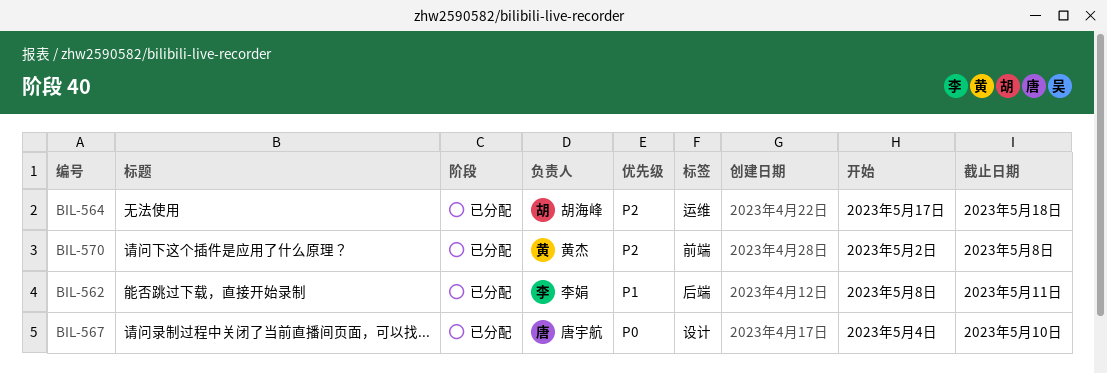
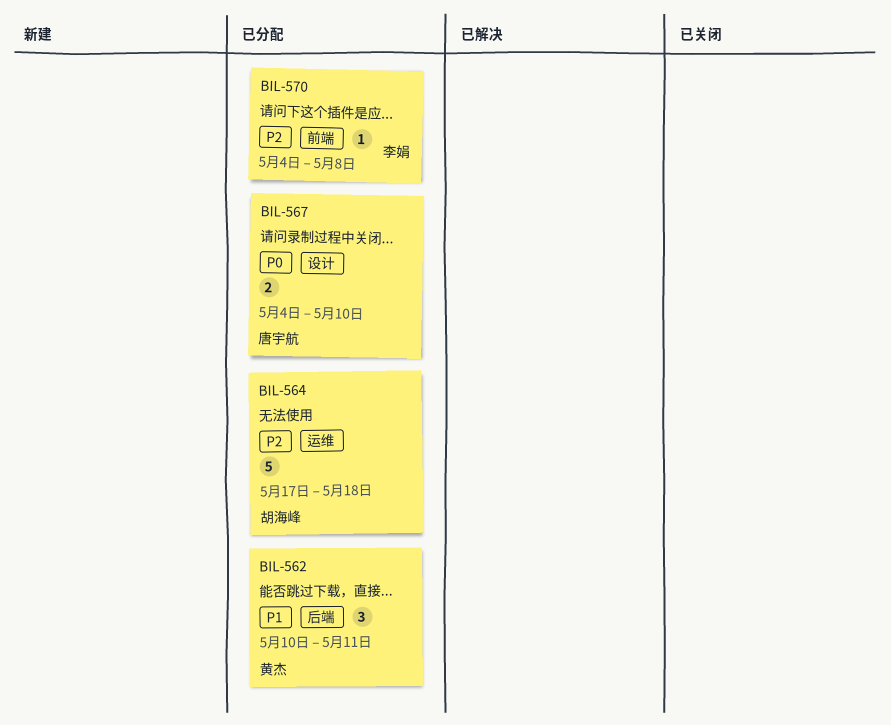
BIL-562, owner: 李娟 -> 黄杰
BIL-562, start: May 8 -> May 10
BIL-570, owner: 黄杰 -> 李娟
BIL-570, start: May 2 -> May 4

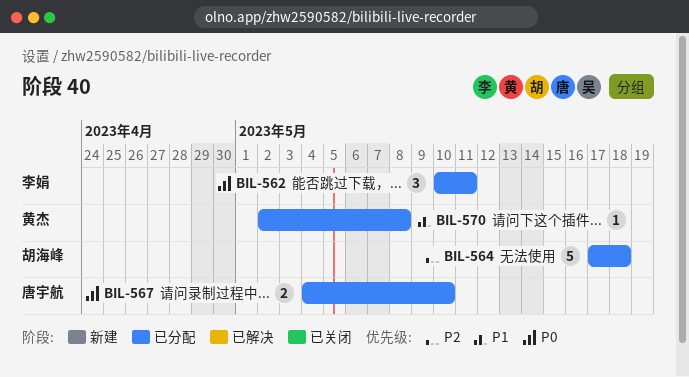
BIL-562, owner: 黄杰 -> 李娟
BIL-562, priority: P1 -> P0
BIL-570, owner: 李娟 -> 黄杰
BIL-570, priority: P2 -> P1
BIL-570, start: May 4 -> May 2

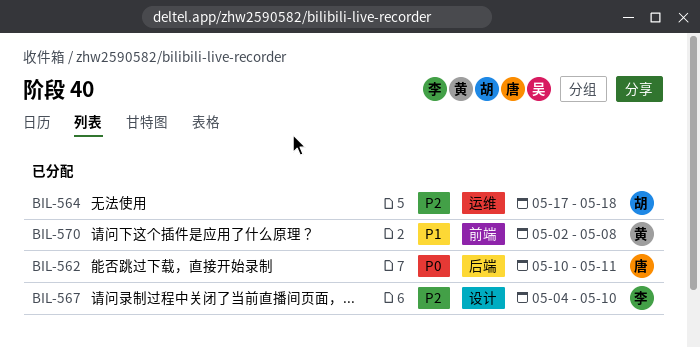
BIL-562, owner: 李娟 -> 唐宇航
BIL-567, owner: 唐宇航 -> 李娟
BIL-567, priority: P0 -> P2

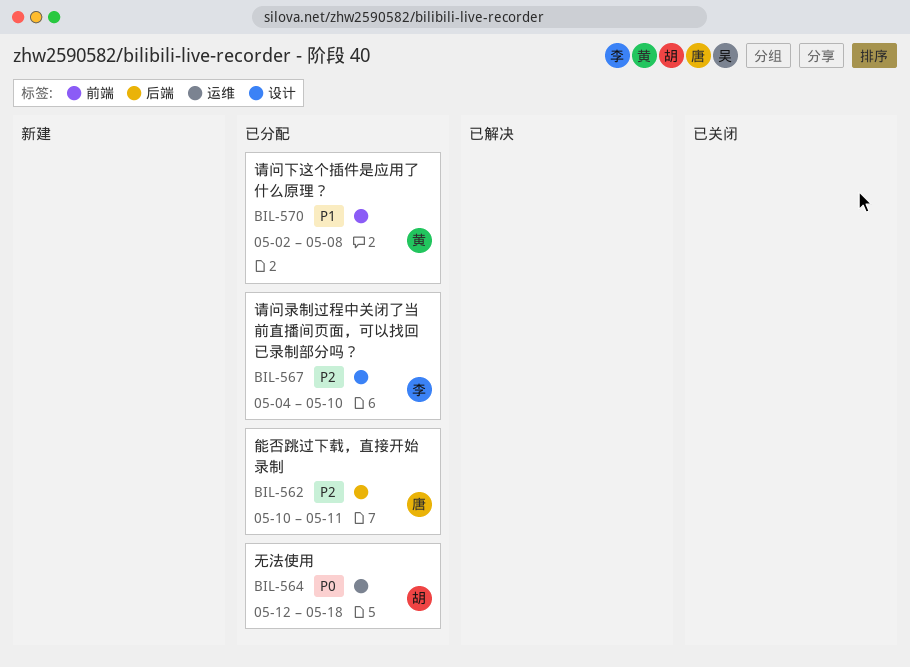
BIL-562, priority: P0 -> P2
BIL-564, priority: P2 -> P0
BIL-564, start: May 17 -> May 12

